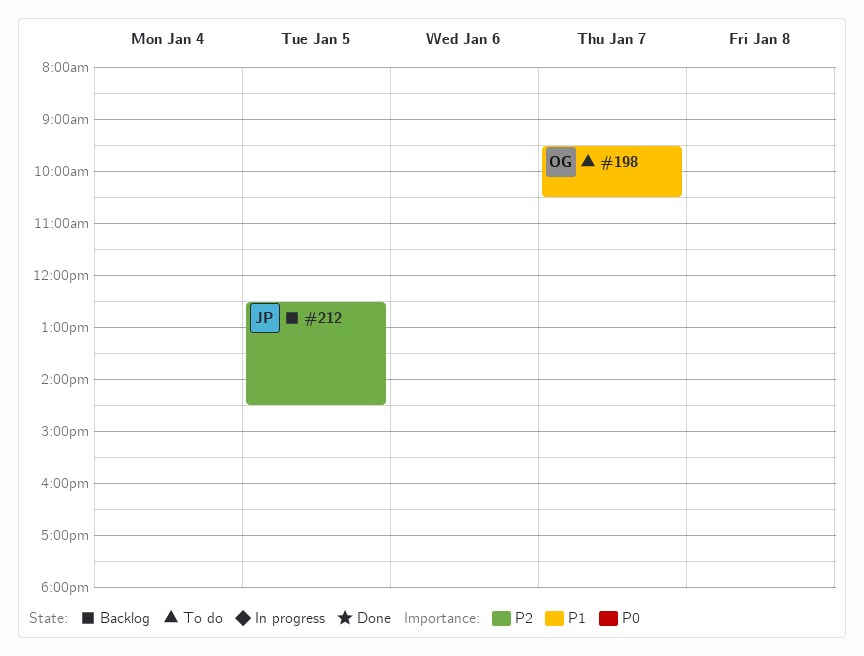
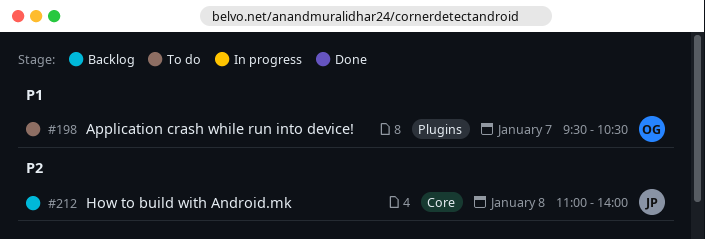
#212, day: Jan 5 -> Jan 8
#212, begins: 12:30 -> 11:00
#212, ends: 14:30 -> 14:00

